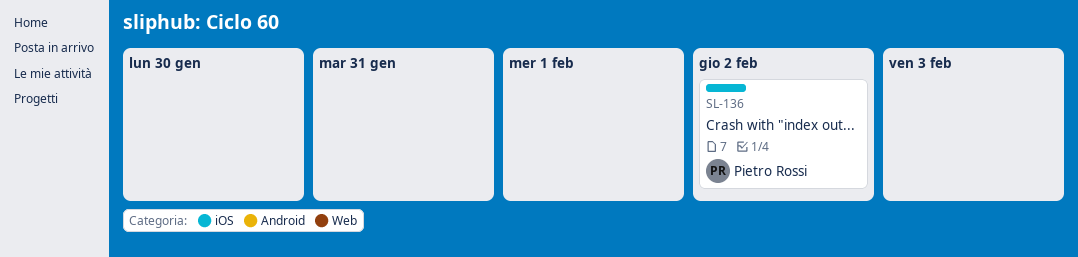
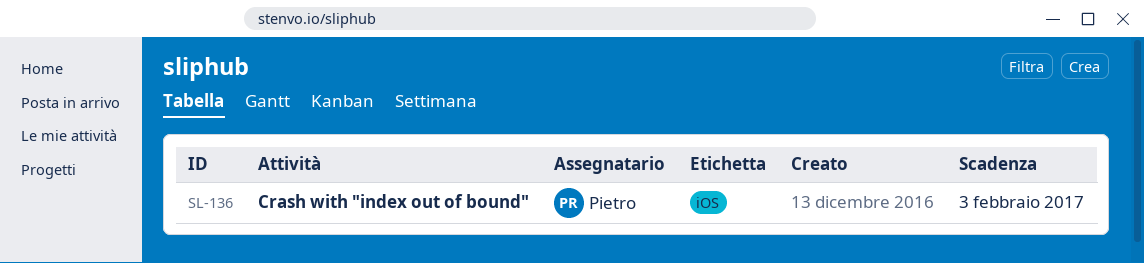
SL-136, due: Feb 2 -> Feb 3

